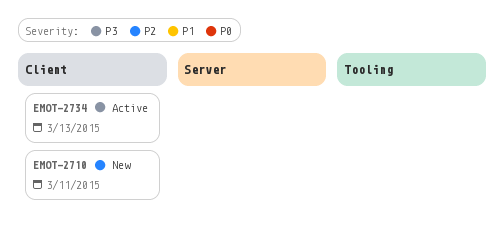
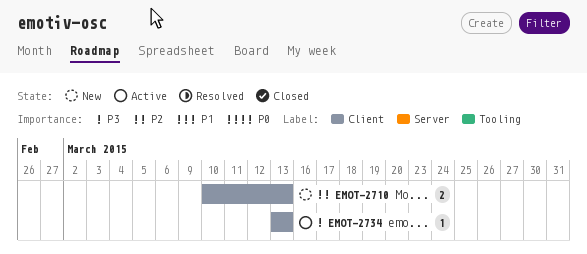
EMOT-2710, due: Mar 11 -> Mar 13

